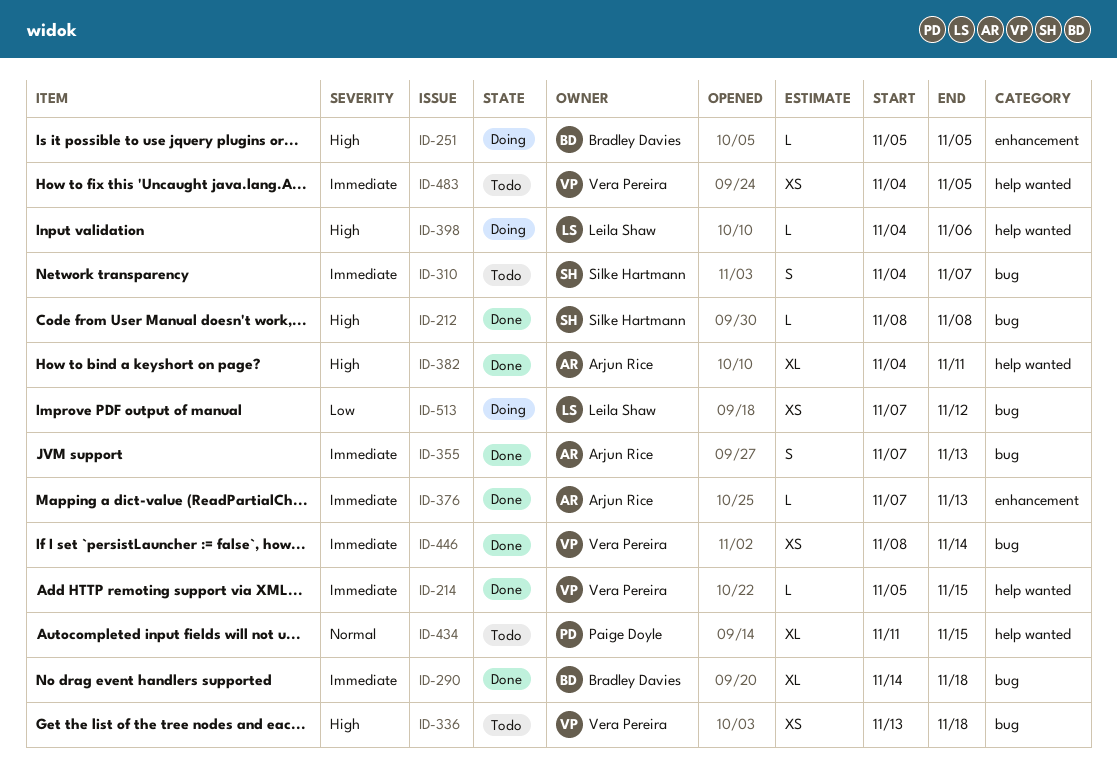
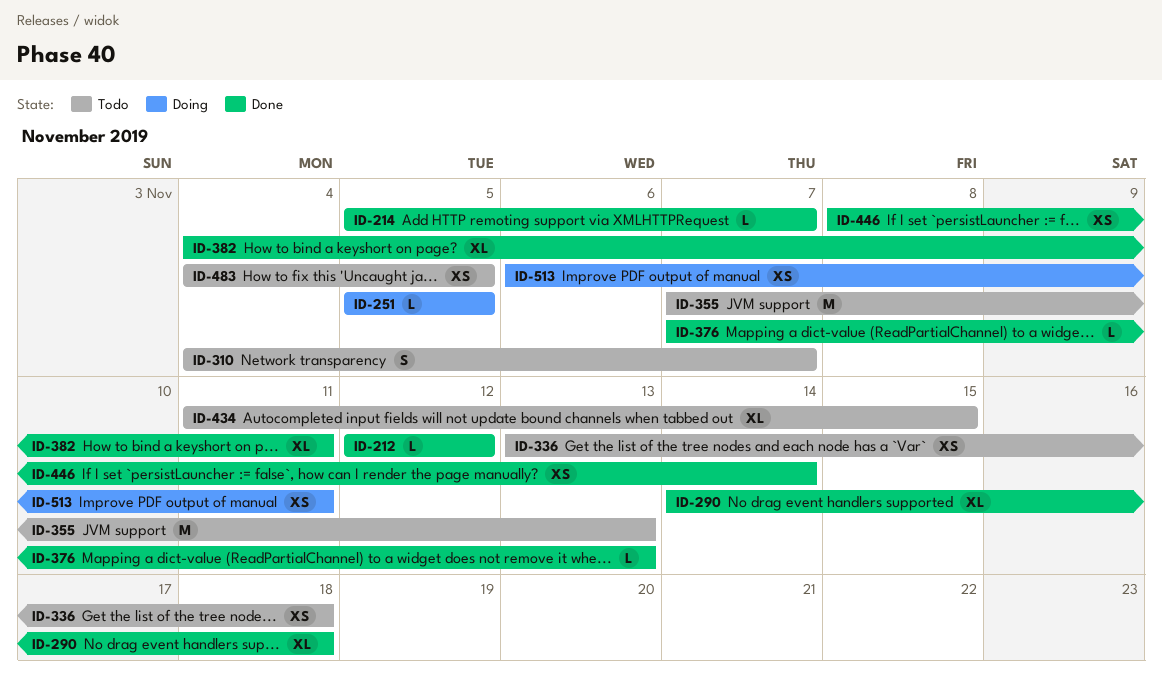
ID-212, start: Nov 8 -> Nov 12
ID-212, due: Nov 8 -> Nov 12
ID-214, due: Nov 15 -> Nov 7
ID-355, status: Done -> Todo
ID-355, estimate: S -> M
ID-398: present -> none
ID-513, start: Nov 7 -> Nov 6
ID-513, due: Nov 12 -> Nov 11

